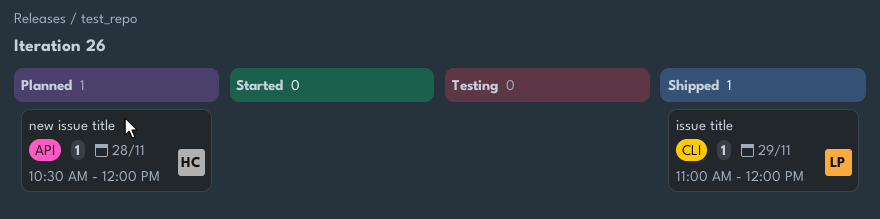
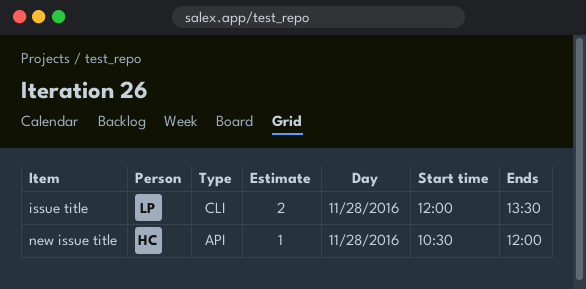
issue title, estimate: 1 -> 2
issue title, day: Nov 29 -> Nov 28
issue title, begins: 11:00 -> 12:00
issue title, ends: 12:00 -> 13:30

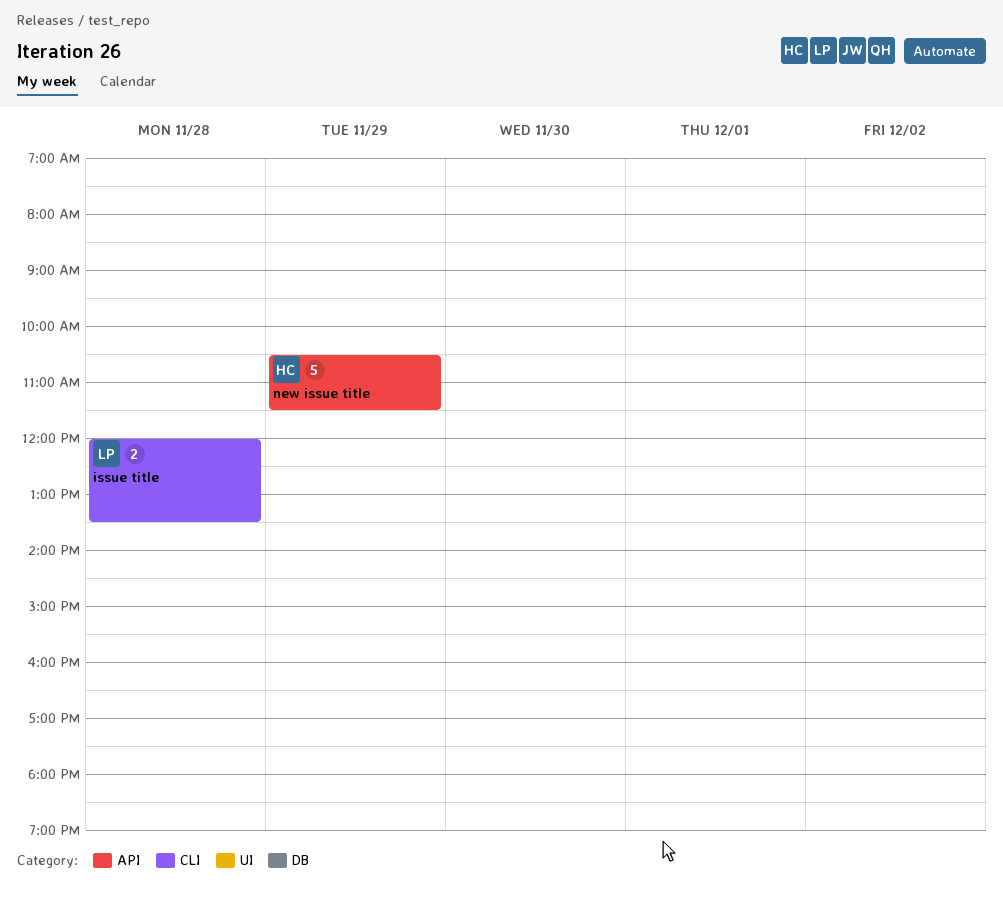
new issue title, estimate: 1 -> 5
new issue title, day: Nov 28 -> Nov 29
new issue title, ends: 12:00 -> 11:30

